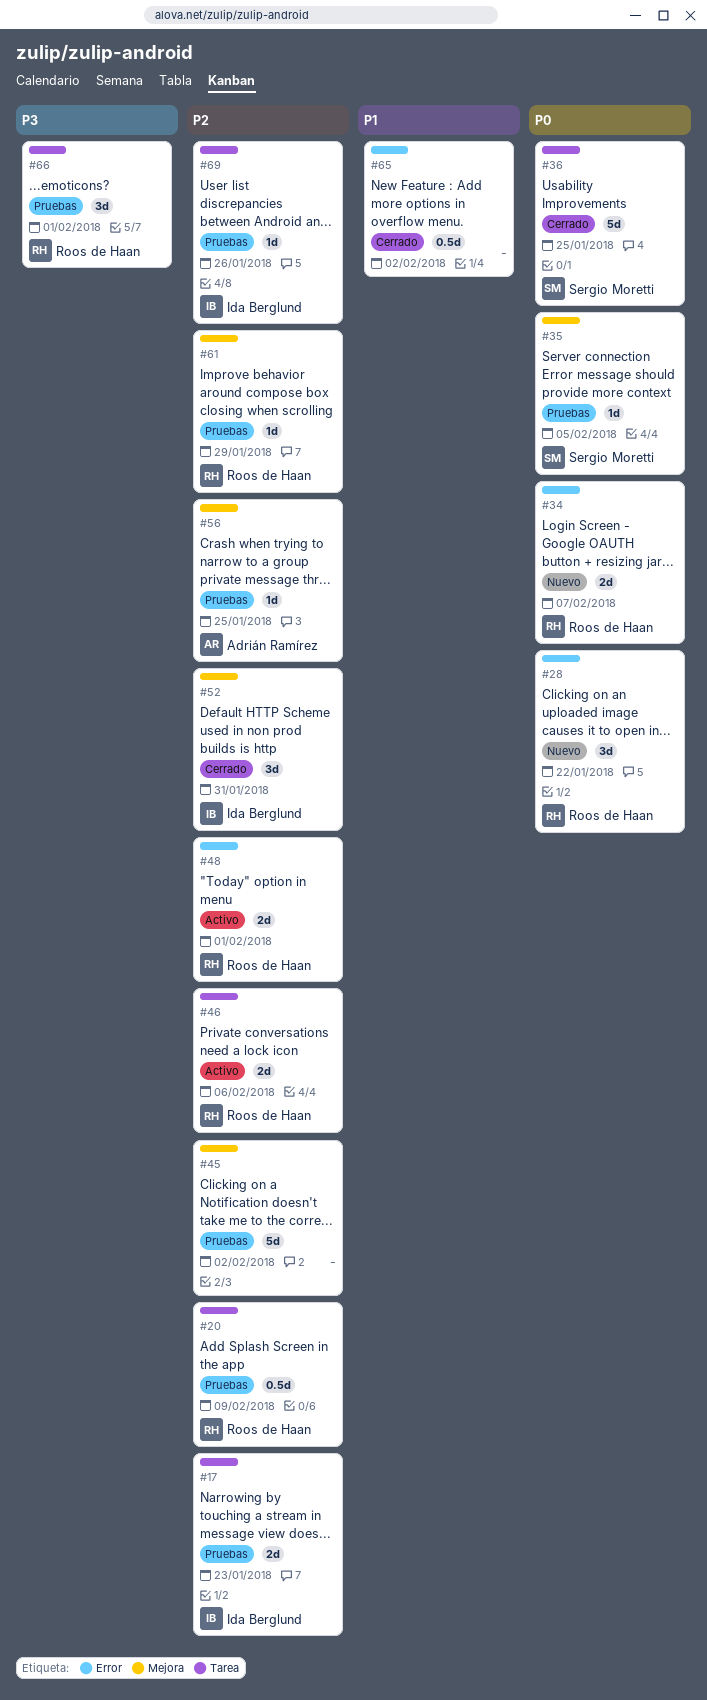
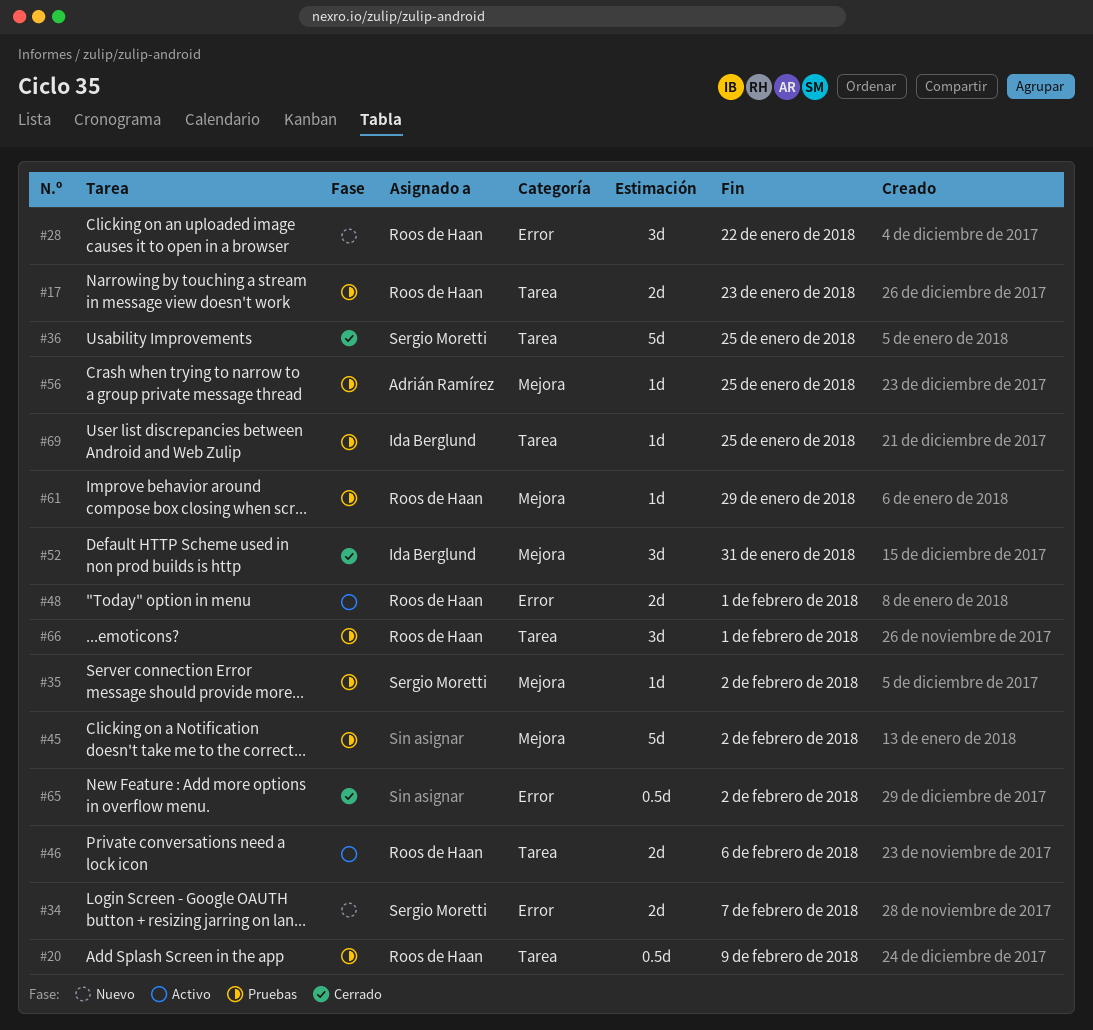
#17, owner: Ida Berglund -> Roos de Haan
#34, owner: Roos de Haan -> Sergio Moretti
#35, due: Feb 5 -> Feb 2
#69, due: Jan 26 -> Jan 25

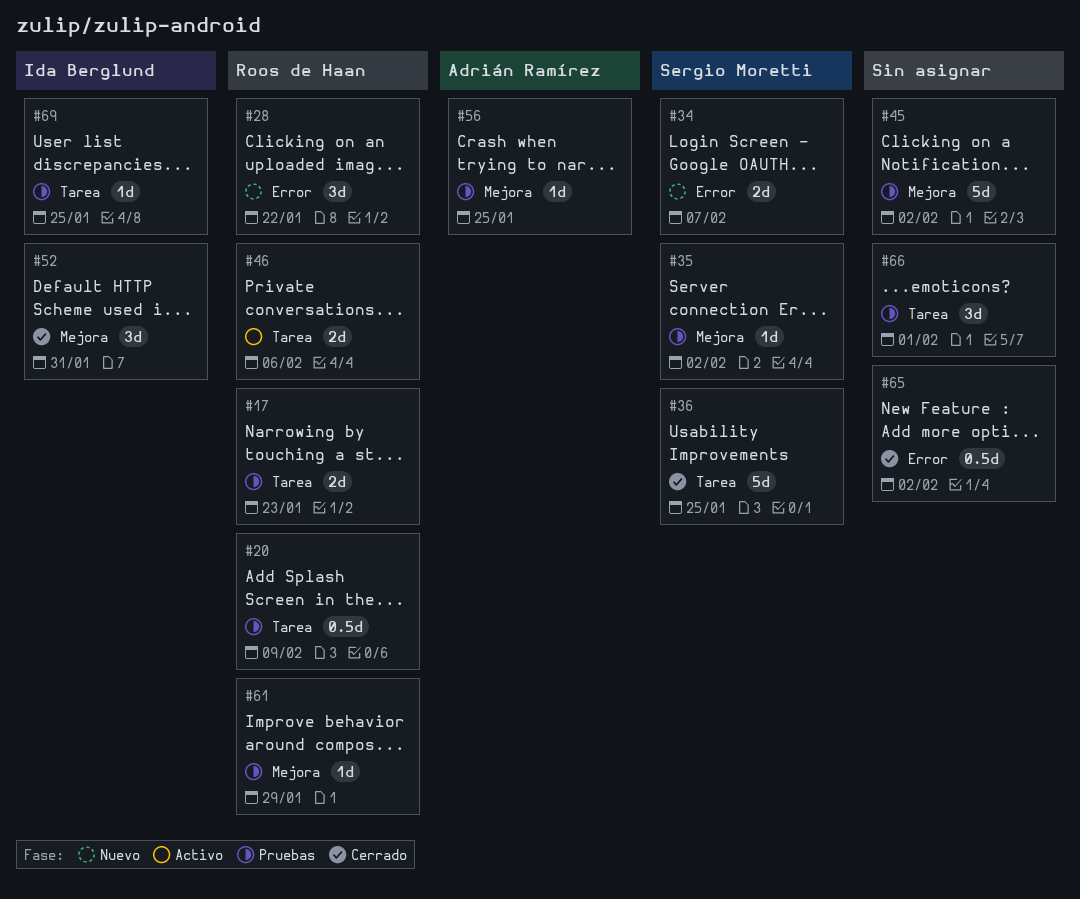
#48: present -> none
#66, owner: Roos de Haan -> none

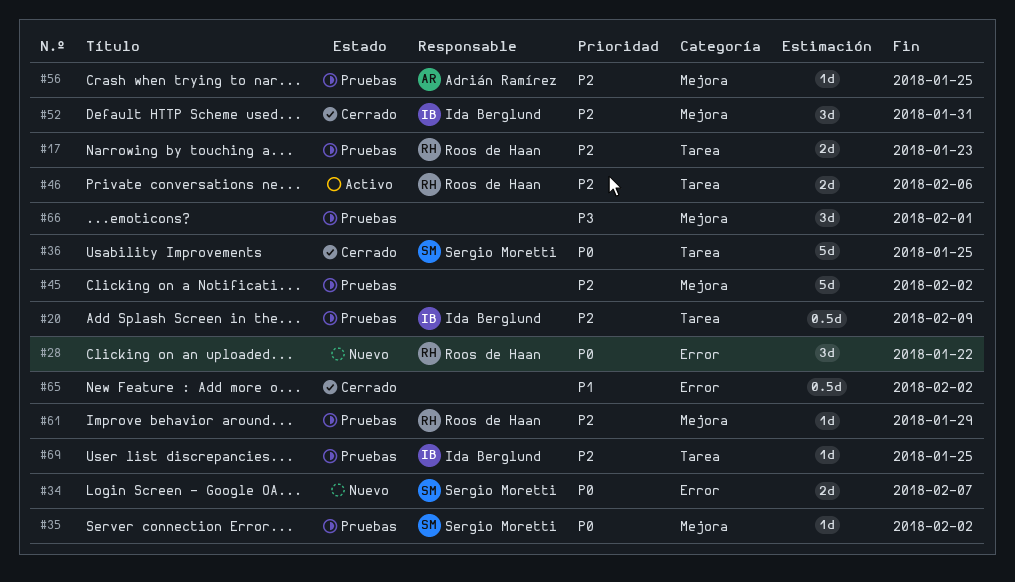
#20, owner: Roos de Haan -> Ida Berglund
#66, label: Tarea -> Mejora

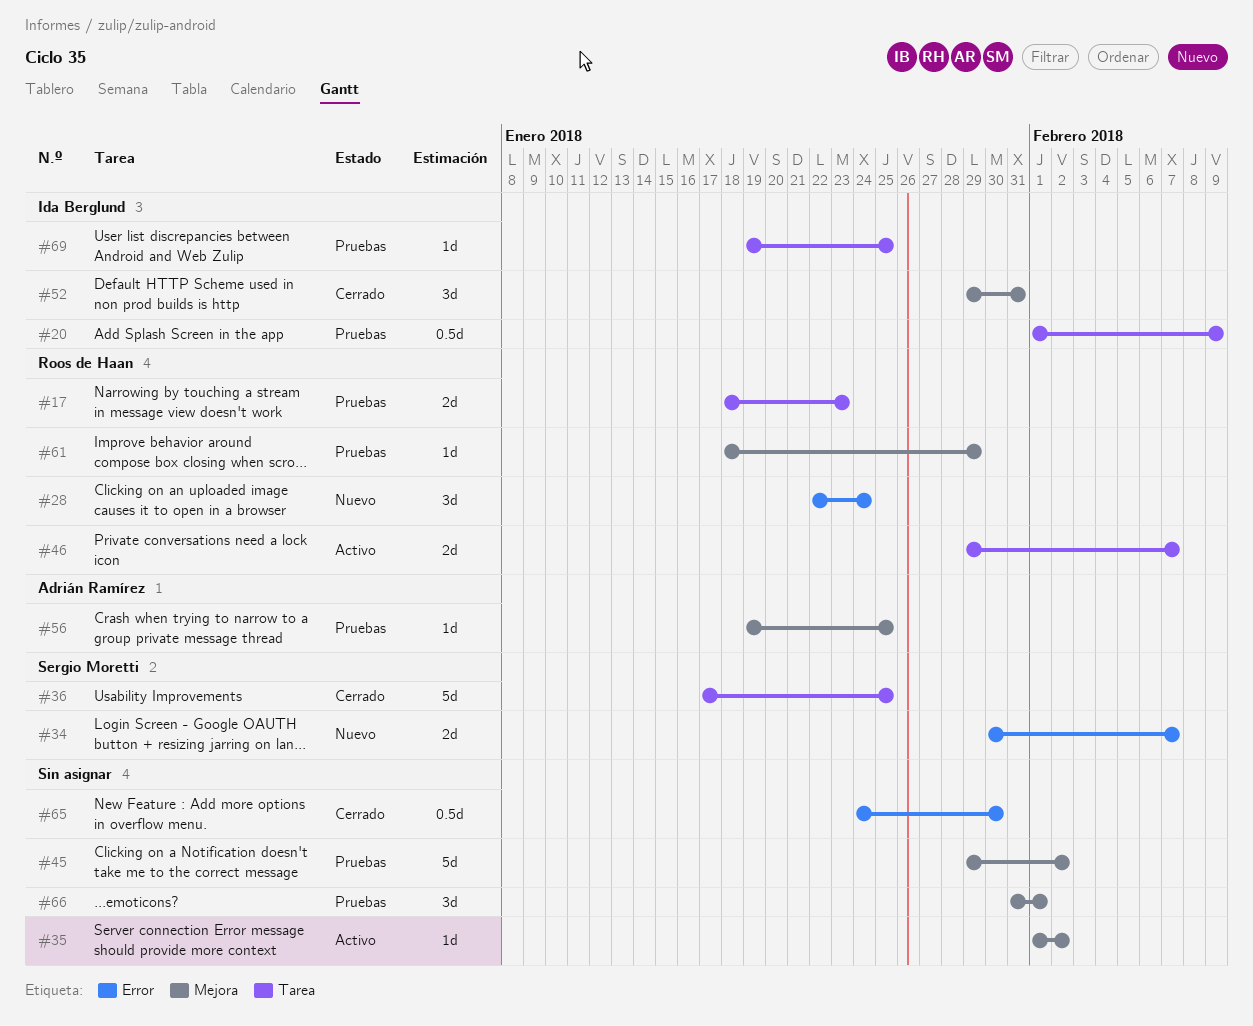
#28, due: Jan 22 -> Jan 24
#35, status: Pruebas -> Activo
#35, owner: Sergio Moretti -> none
#46, due: Feb 6 -> Feb 7
#65, due: Feb 2 -> Jan 30

